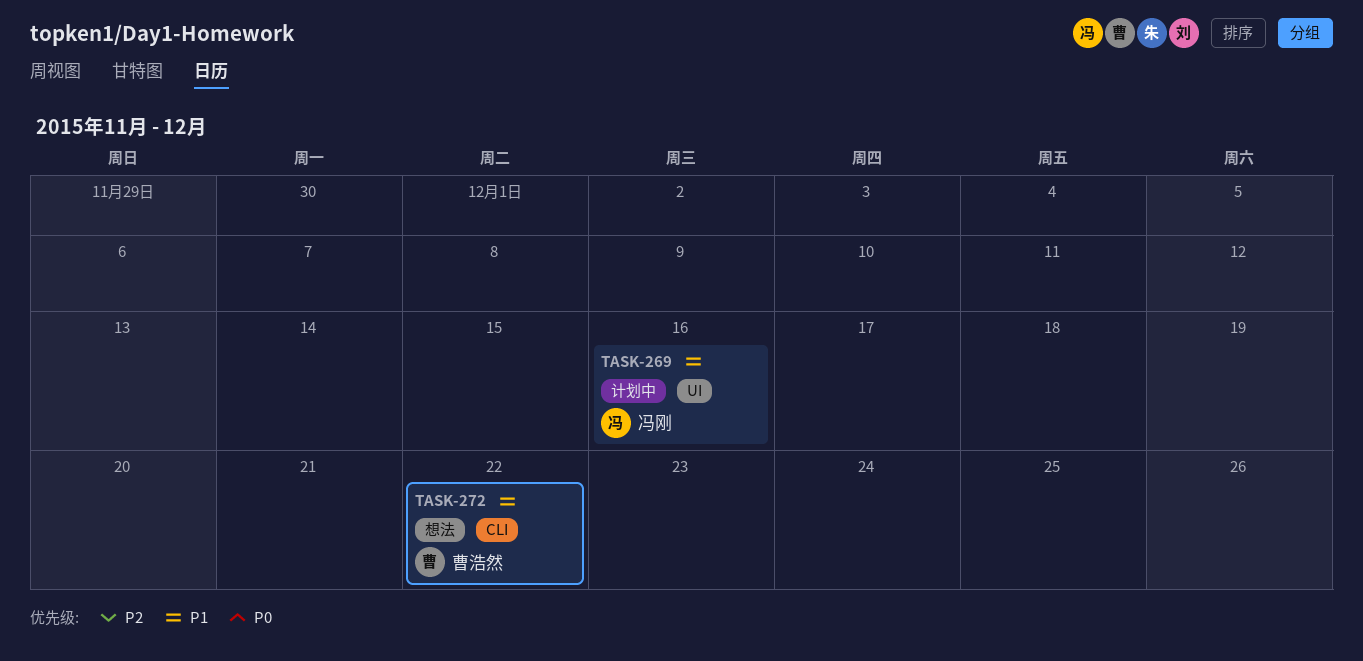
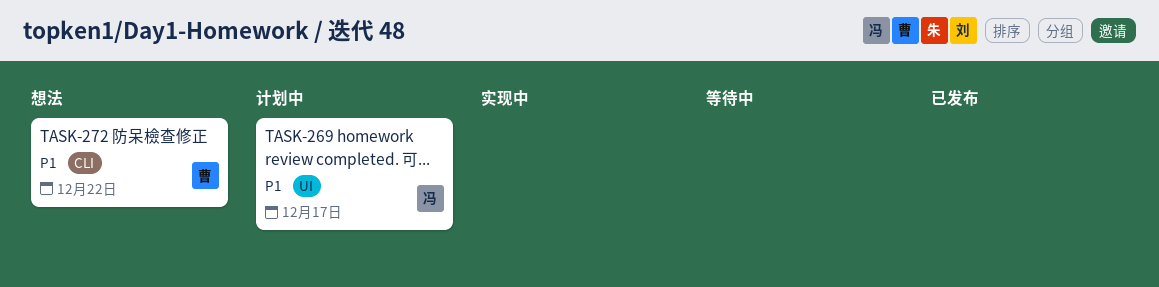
TASK-269, due: Dec 16 -> Dec 17

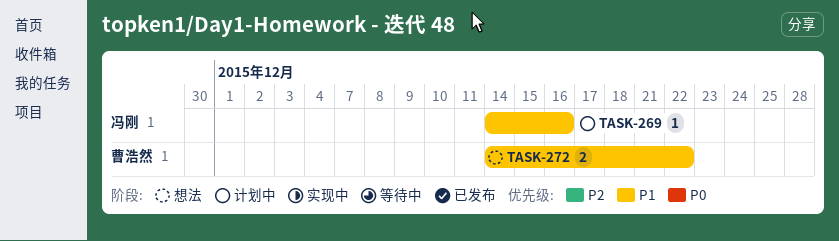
TASK-269, due: Dec 17 -> Dec 16

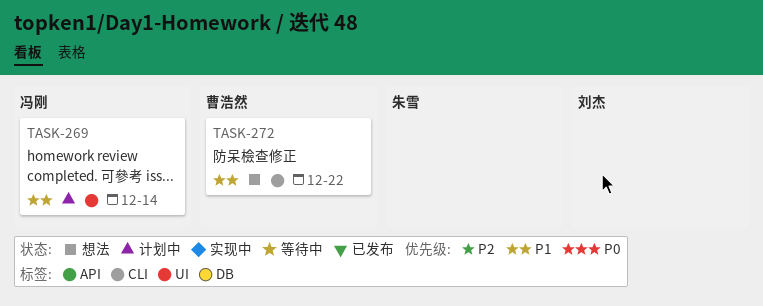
TASK-269, due: Dec 16 -> Dec 14

